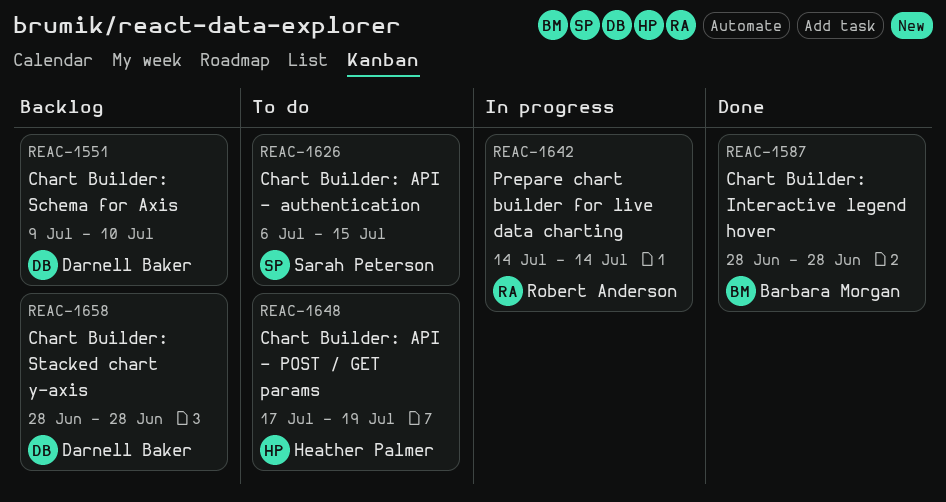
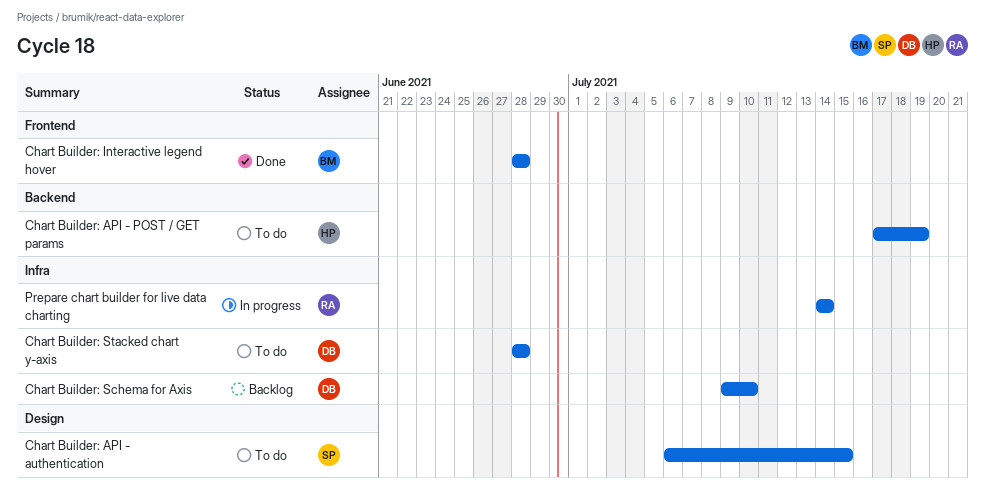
Chart Builder: Stacked chart y-axis, status: Backlog -> To do

